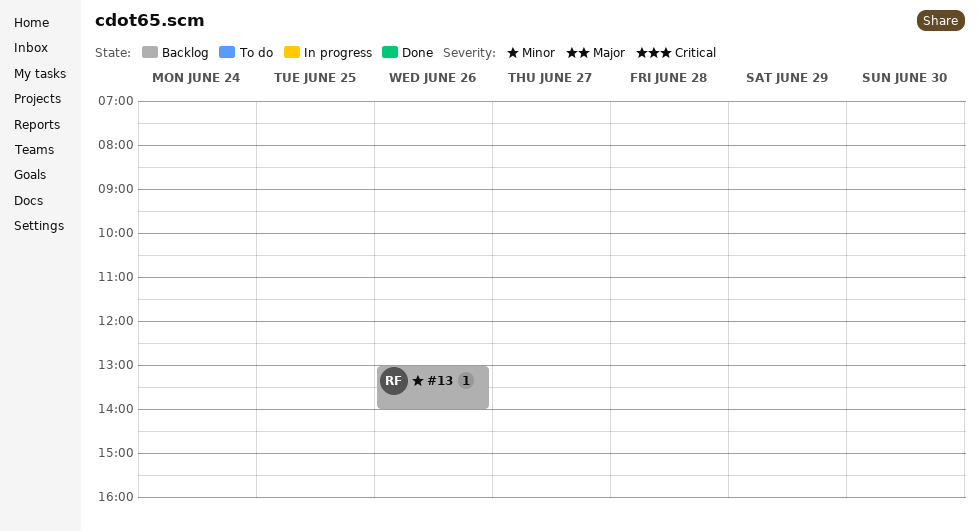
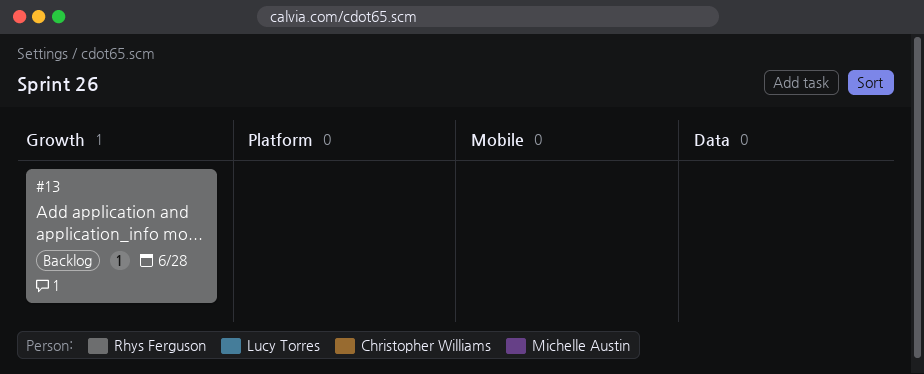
#13, day: Jun 26 -> Jun 28

